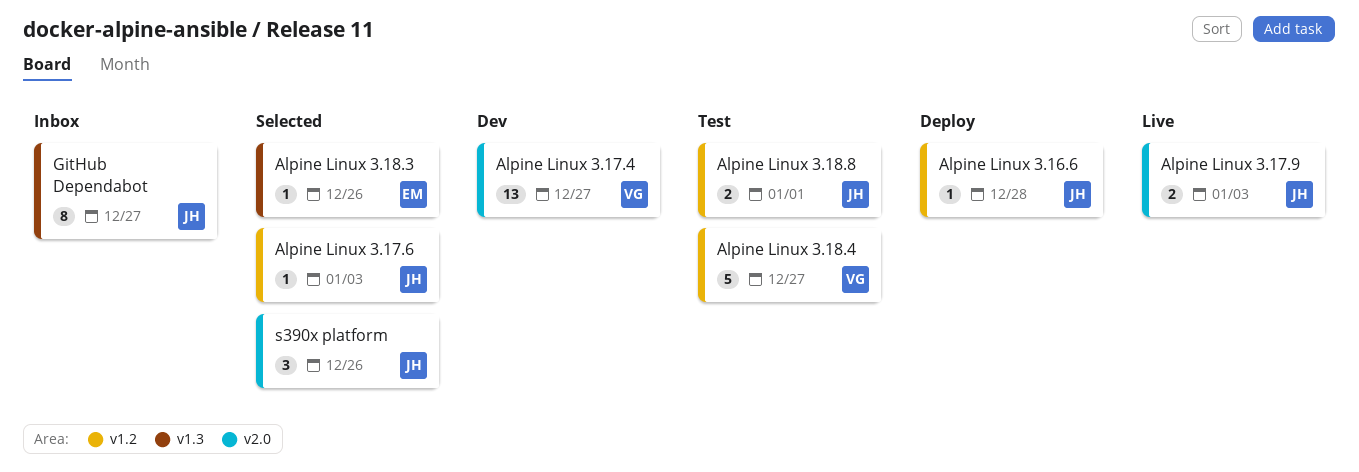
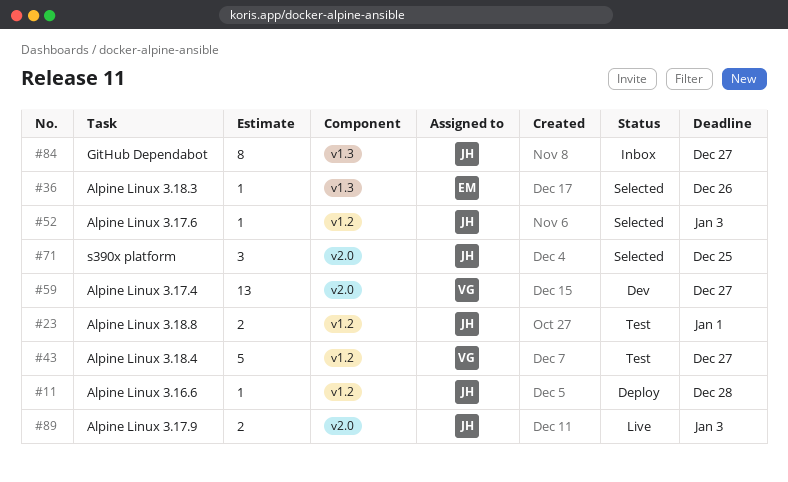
s390x platform, due: Dec 26 -> Dec 25

